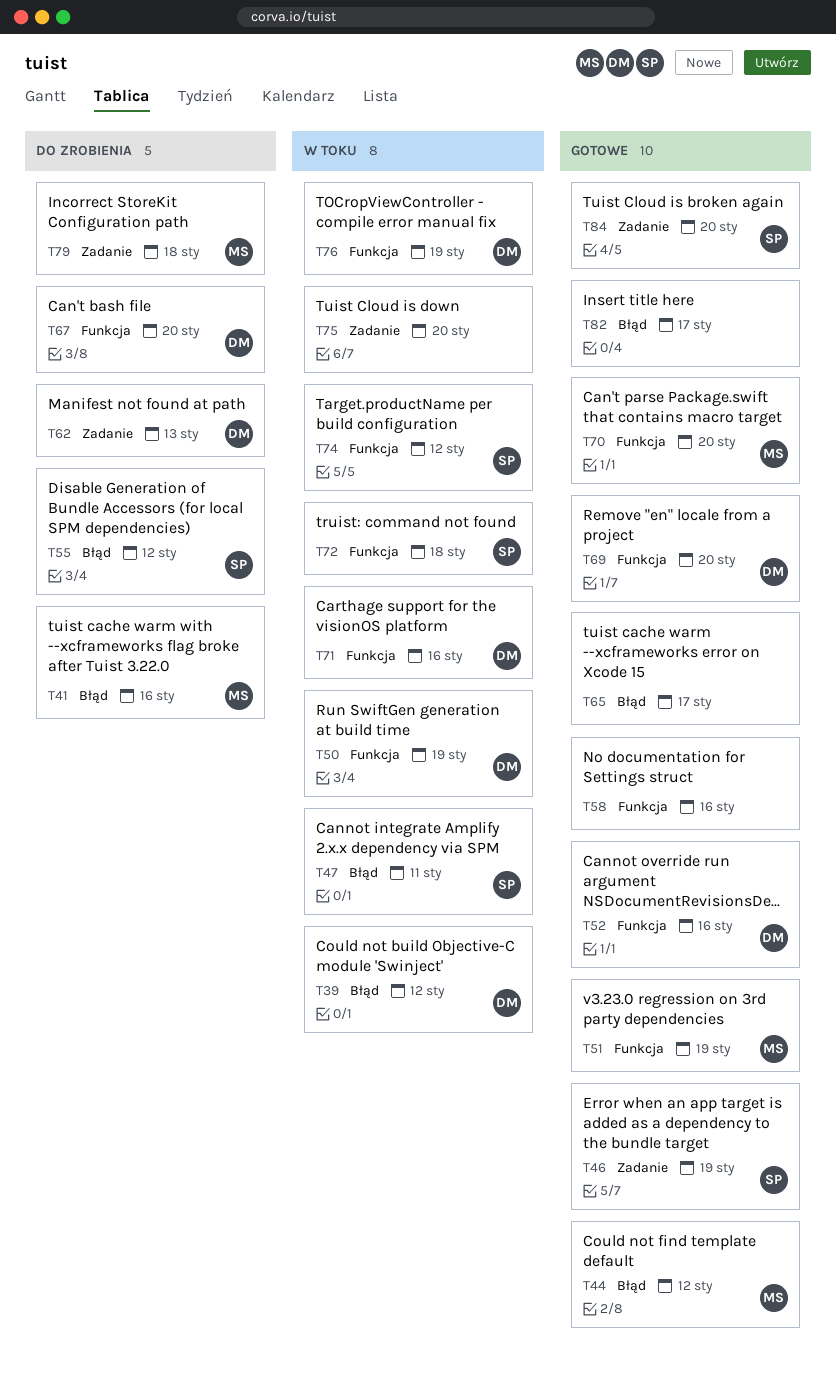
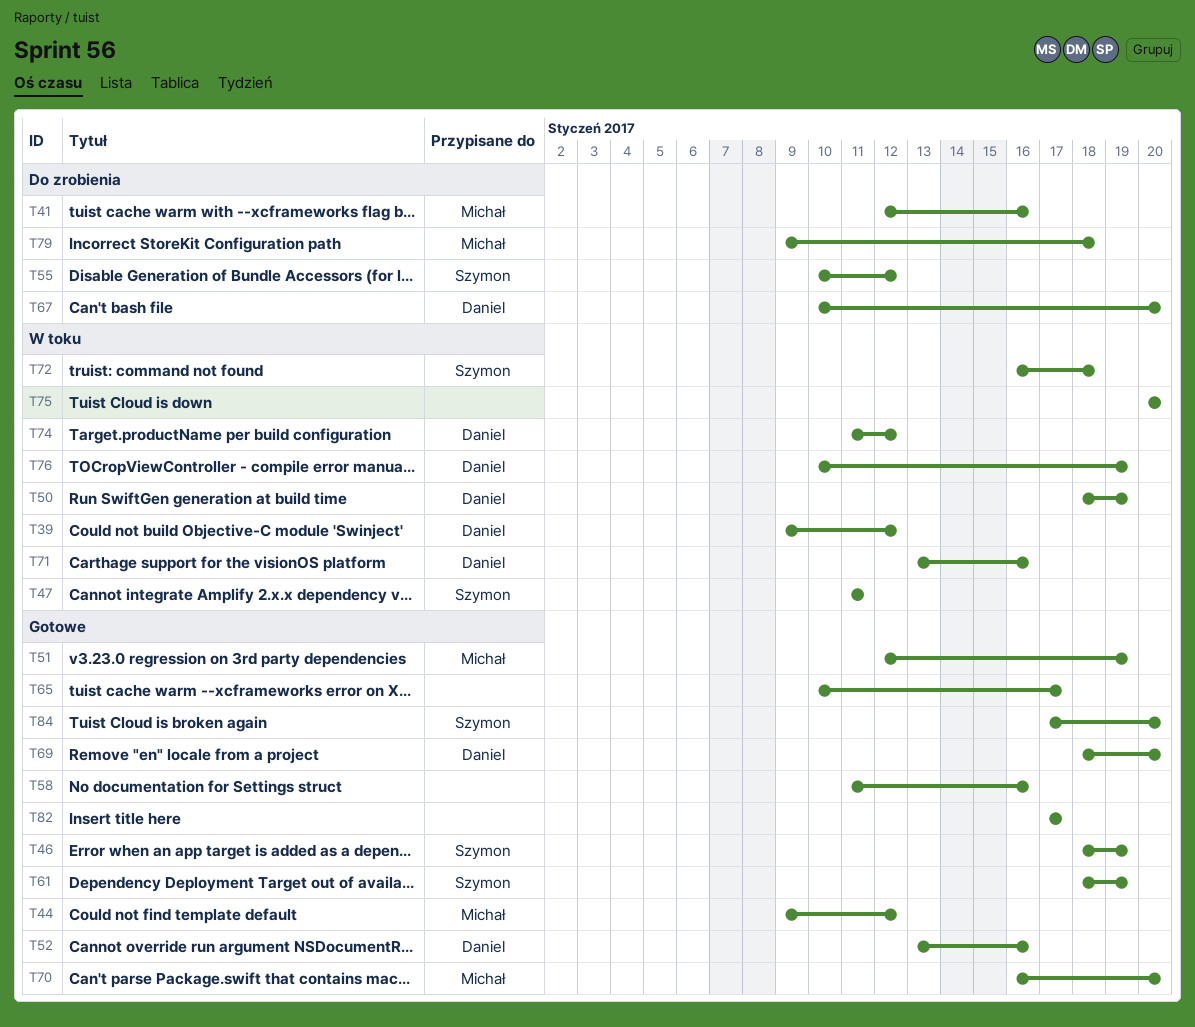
T61: none -> present
T62: present -> none
T74, owner: Szymon -> Daniel

